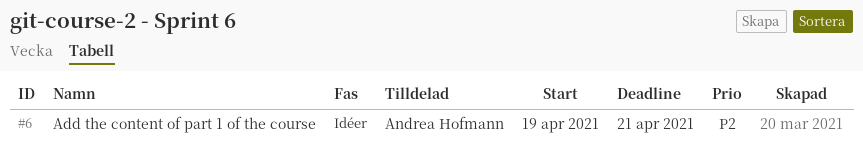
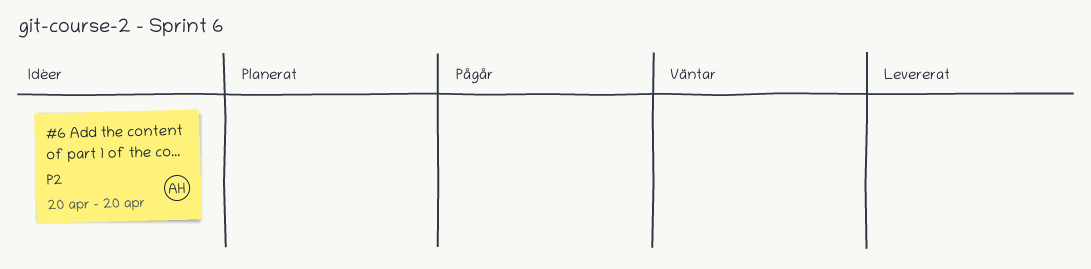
#6, start: Apr 19 -> Apr 20
#6, due: Apr 21 -> Apr 20

